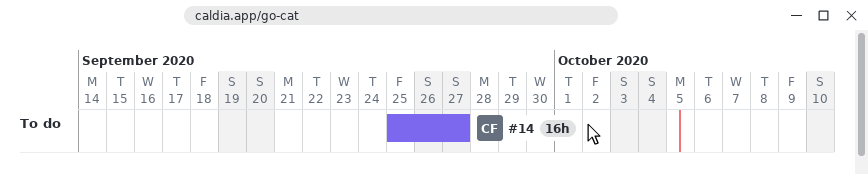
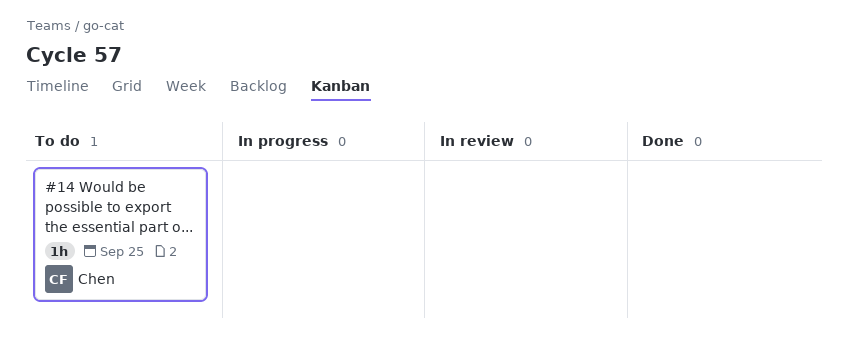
#14, estimate: 16h -> 1h
#14, due: Sep 27 -> Sep 25

